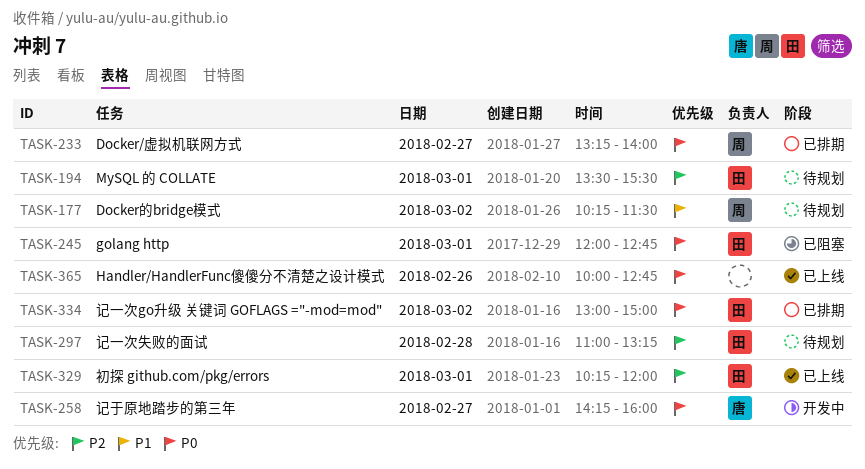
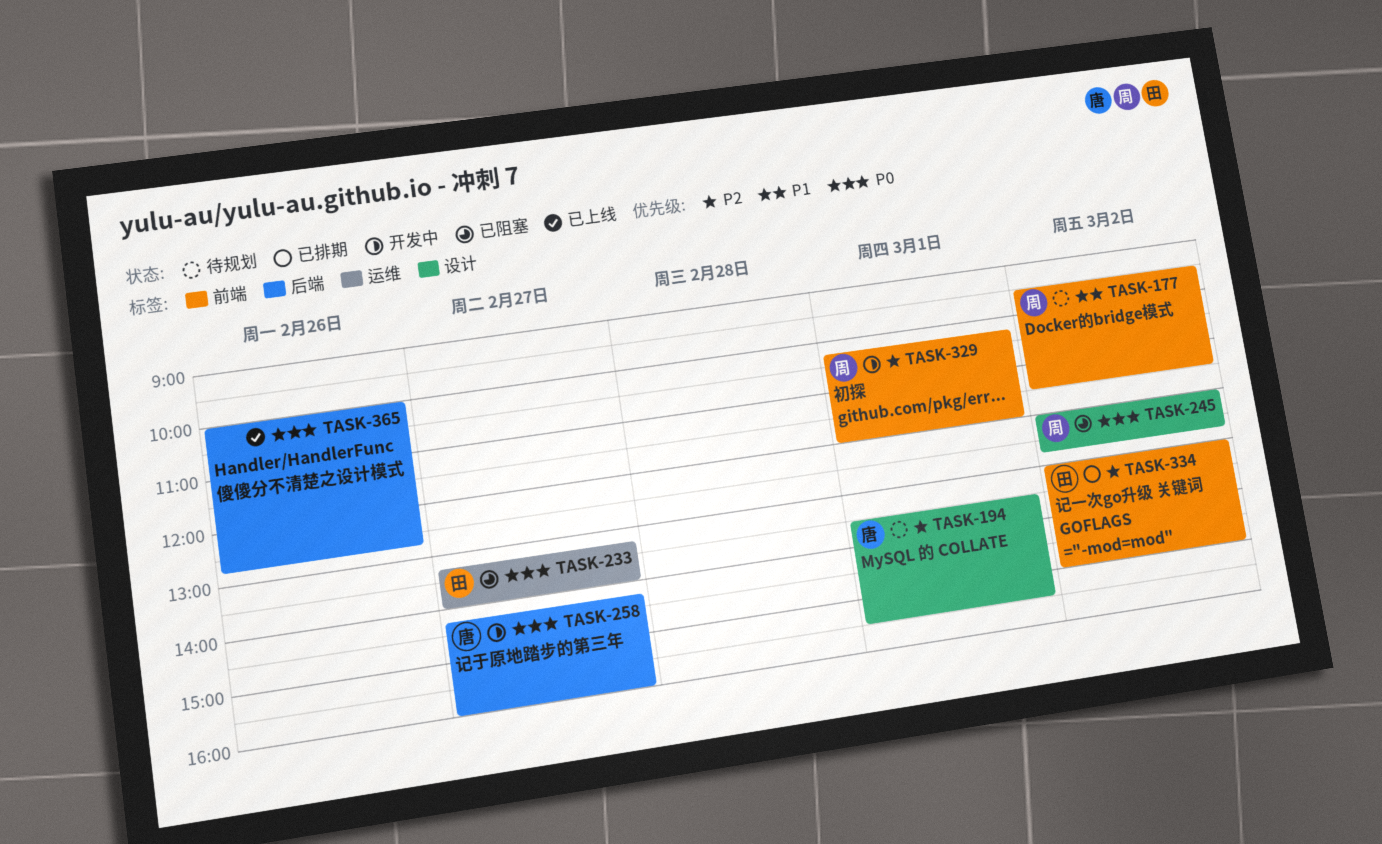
TASK-177, begins: 10:15 -> 09:30
TASK-194, owner: 田 -> 唐
TASK-233, status: 已排期 -> 已阻塞
TASK-233, owner: 周 -> 田
TASK-245, owner: 田 -> 周
TASK-245, day: Mar 1 -> Mar 2
TASK-297: present -> none
TASK-329, status: 已上线 -> 开发中
TASK-329, owner: 田 -> 周
TASK-334, priority: P0 -> P2

